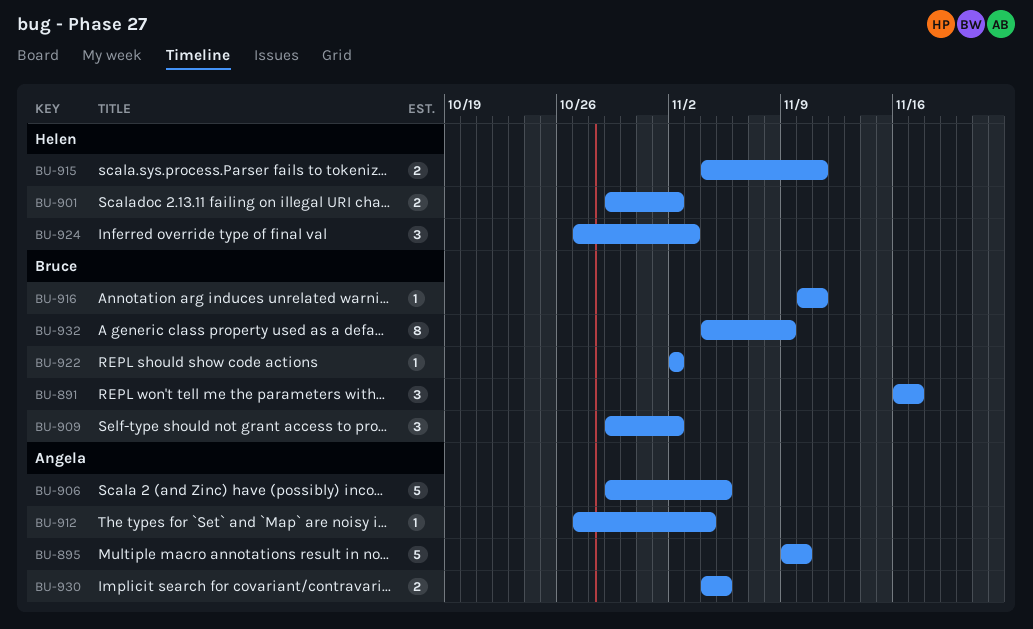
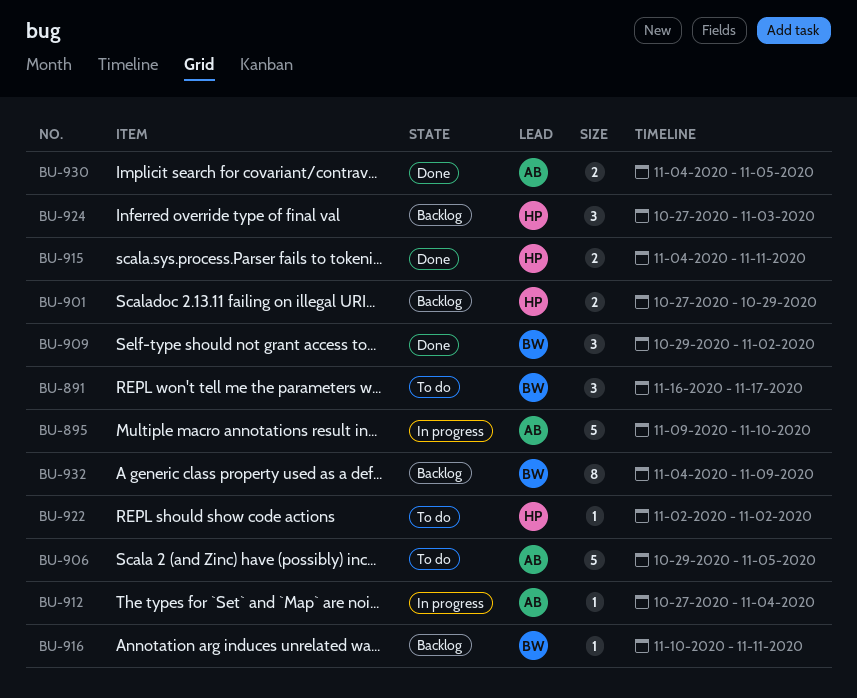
BU-901, start: Oct 29 -> Oct 27
BU-901, due: Nov 2 -> Oct 29
BU-922, owner: Bruce -> Helen

